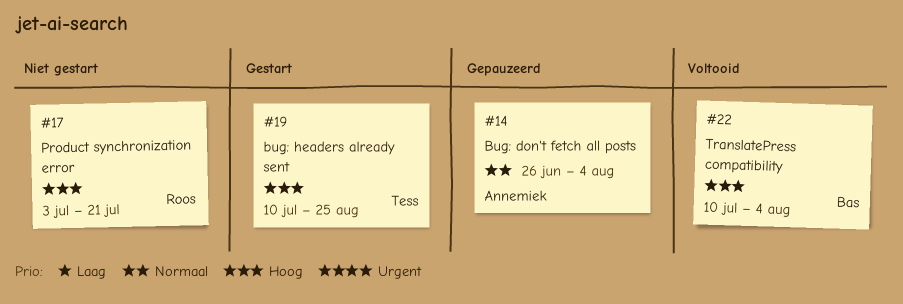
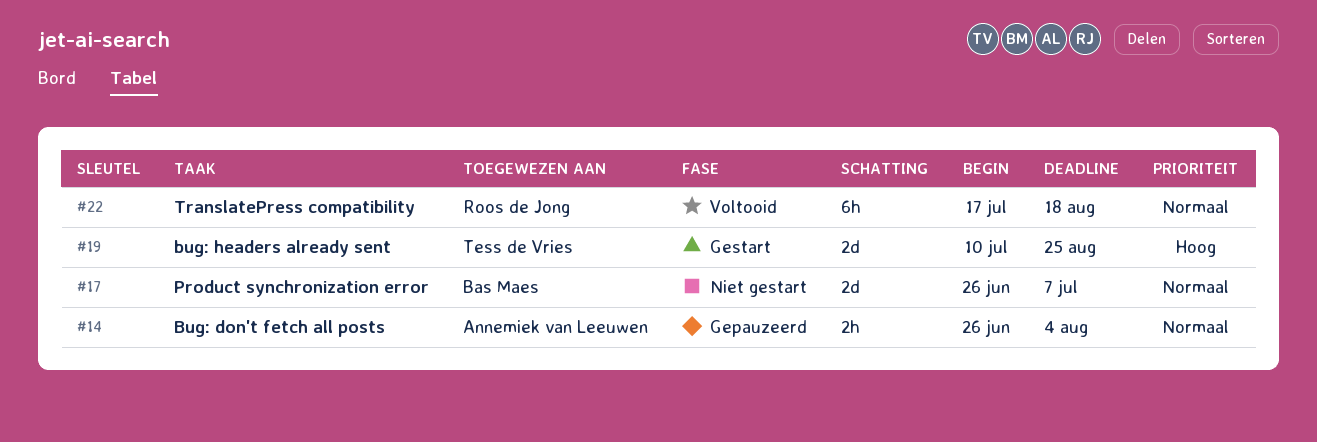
#17, owner: Roos de Jong -> Bas Maes
#17, priority: Hoog -> Normaal
#17, start: Jul 3 -> Jun 26
#17, due: Jul 21 -> Jul 7
#22, owner: Bas Maes -> Roos de Jong
#22, priority: Hoog -> Normaal
#22, start: Jul 10 -> Jul 17
#22, due: Aug 4 -> Aug 18

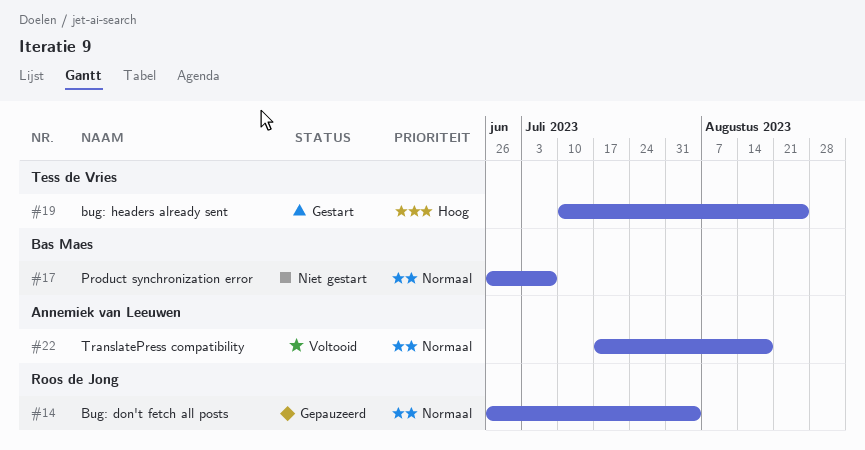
#14, owner: Annemiek van Leeuwen -> Roos de Jong
#22, owner: Roos de Jong -> Annemiek van Leeuwen

